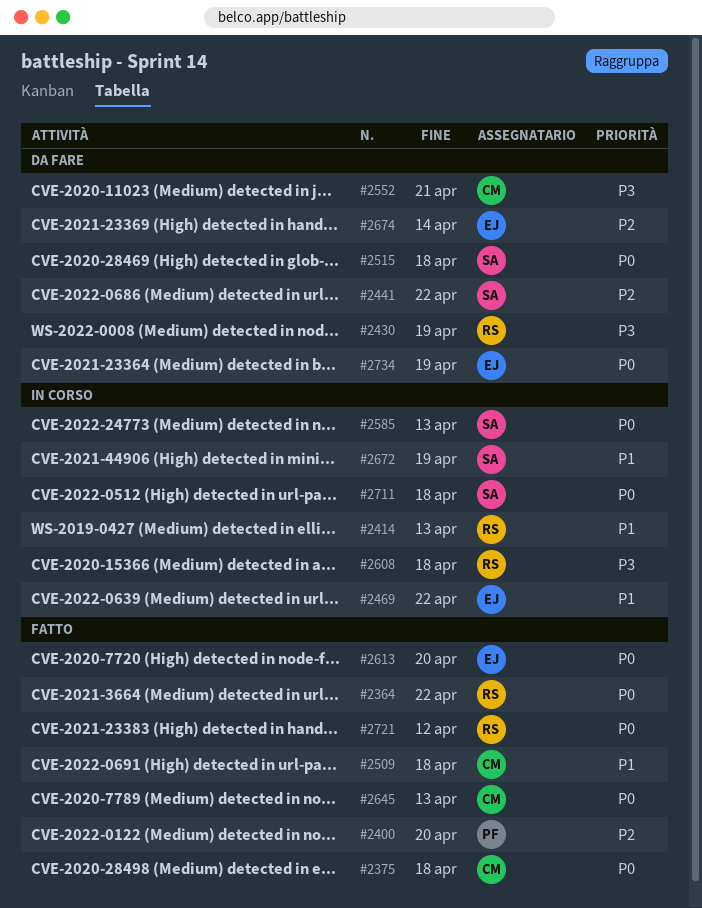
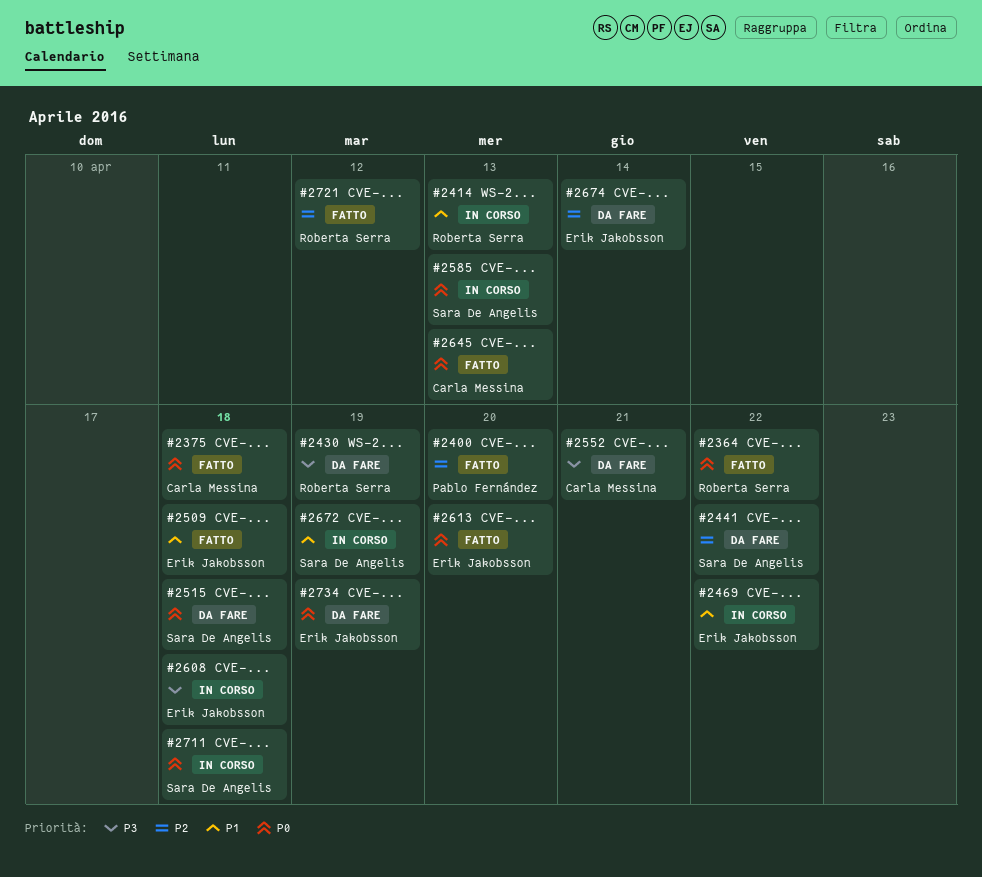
#2509, owner: Carla Messina -> Erik Jakobsson
#2608, owner: Roberta Serra -> Erik Jakobsson
#2721, priority: P0 -> P2

